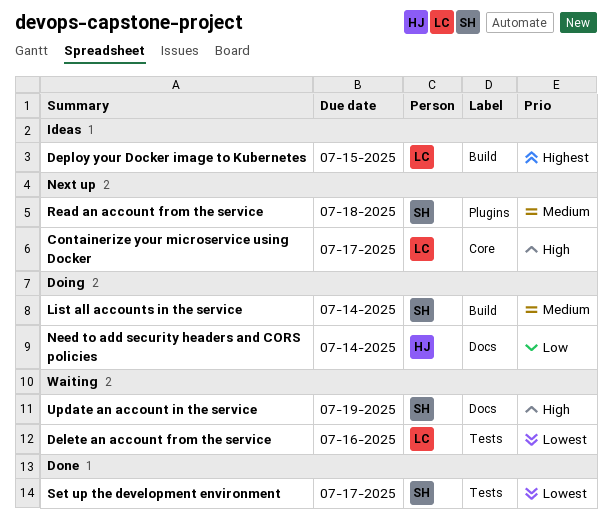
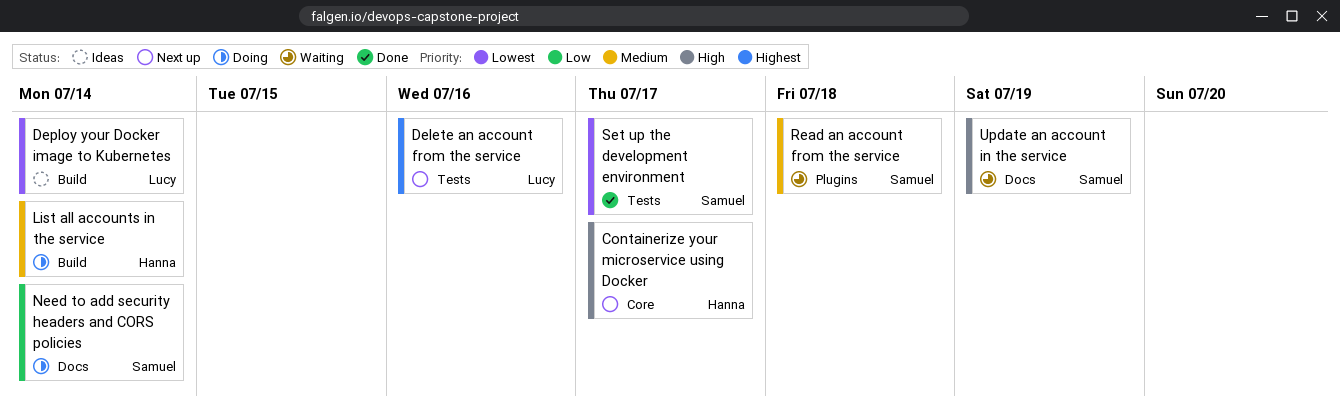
Containerize your microservice using Docker, owner: Lucy -> Hanna
Delete an account from the service, status: Waiting -> Next up
Delete an account from the service, priority: Lowest -> Highest
Deploy your Docker image to Kubernetes, priority: Highest -> Lowest
Deploy your Docker image to Kubernetes, due: Jul 15 -> Jul 14
List all accounts in the service, owner: Samuel -> Hanna
Need to add security headers and CORS policies, owner: Hanna -> Samuel
Read an account from the service, status: Next up -> Waiting

